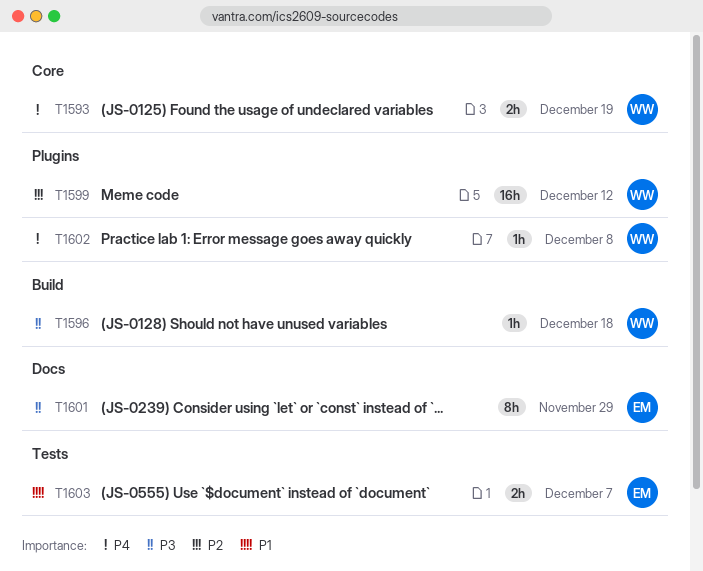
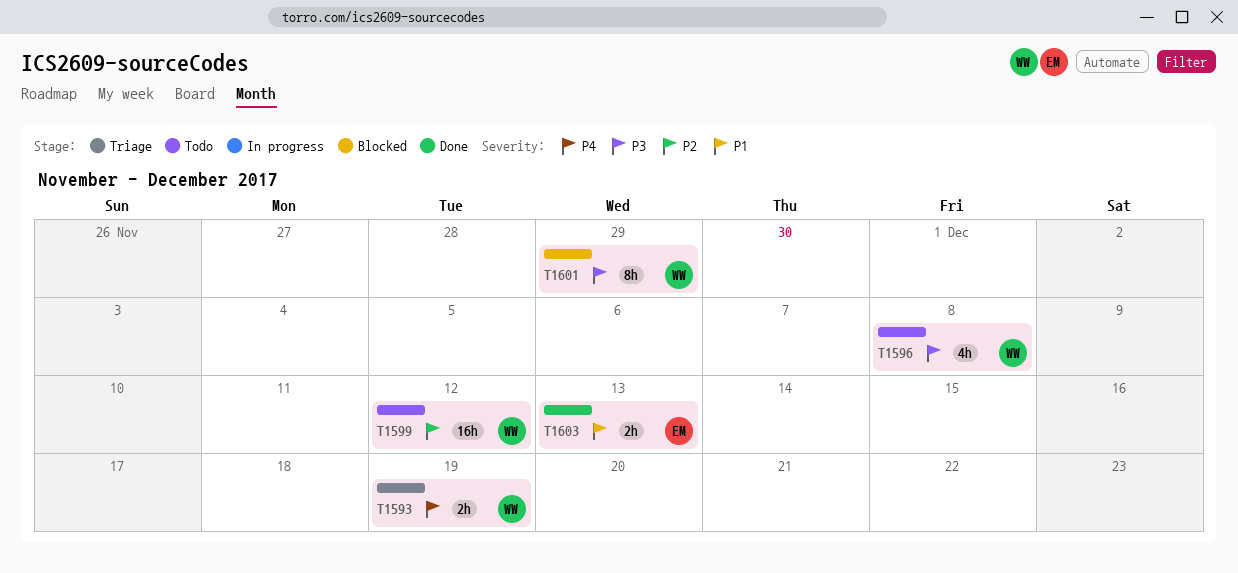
T1596, estimate: 1h -> 4h
T1596, due: Dec 18 -> Dec 8
T1601, owner: EM -> WW
T1602: present -> none
T1603, due: Dec 7 -> Dec 13

